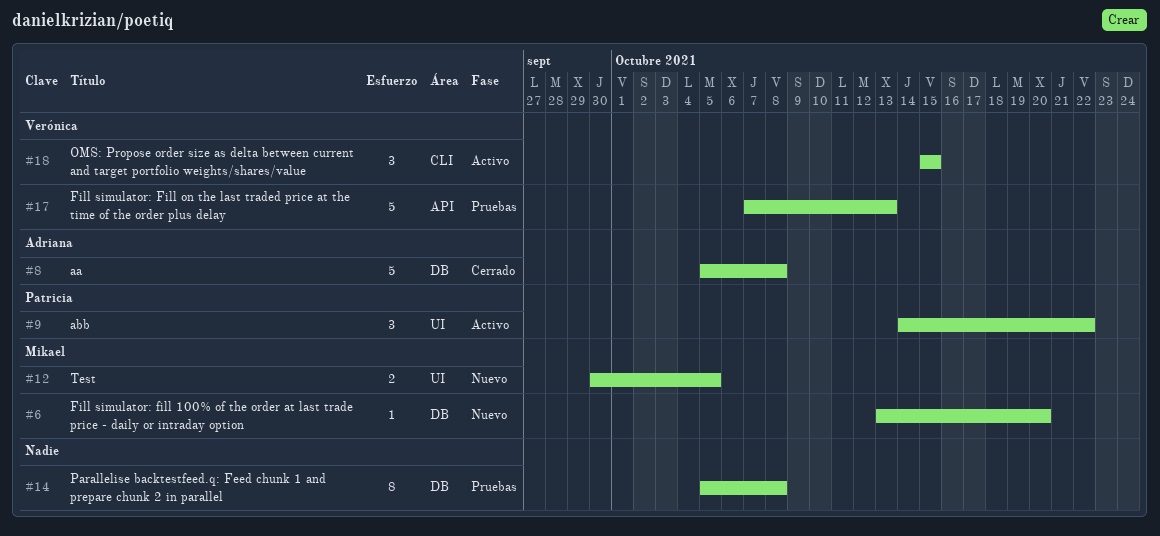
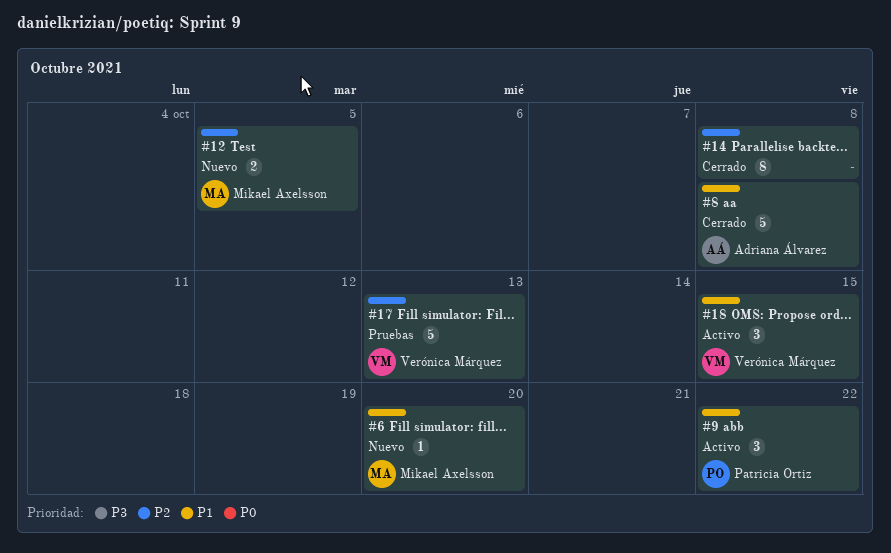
#14, status: Pruebas -> Cerrado

